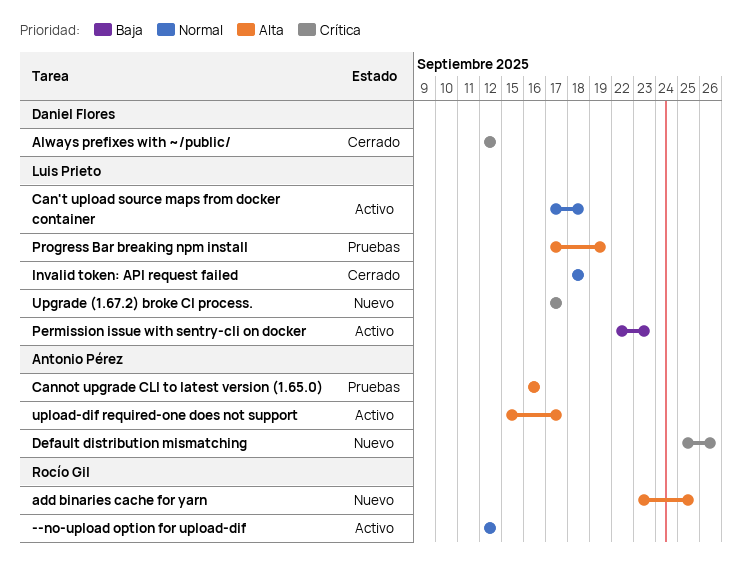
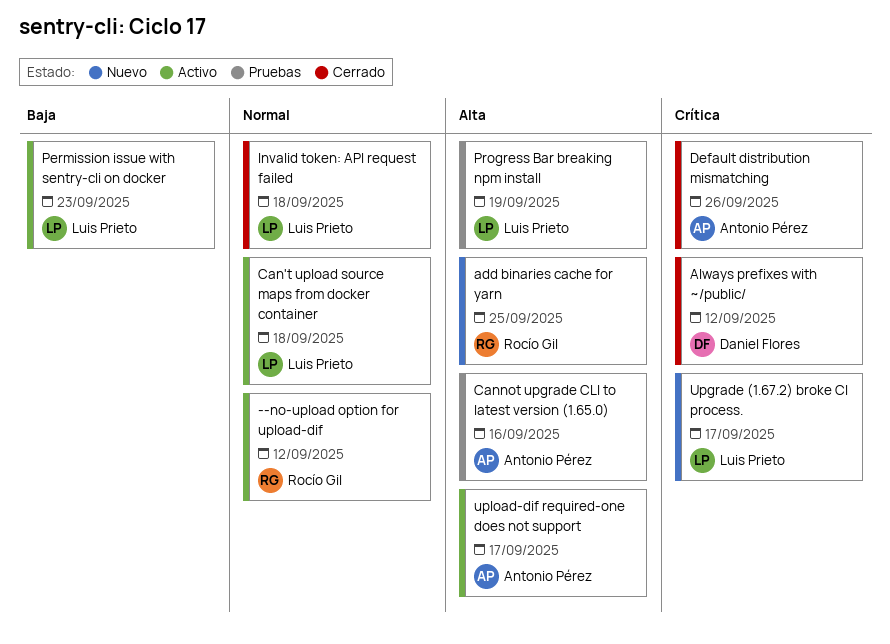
Default distribution mismatching, status: Nuevo -> Cerrado

